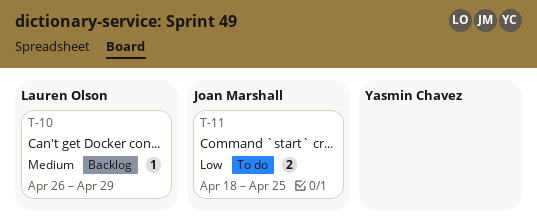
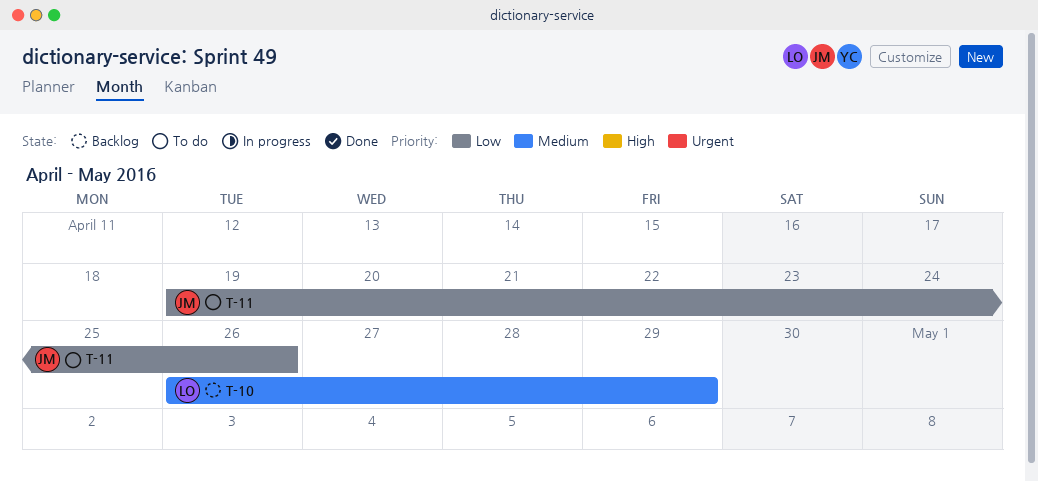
T-11, start: Apr 18 -> Apr 19
T-11, due: Apr 25 -> Apr 26

